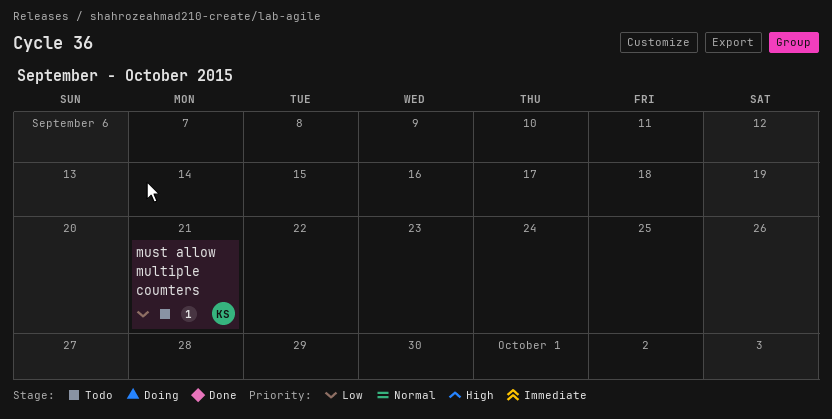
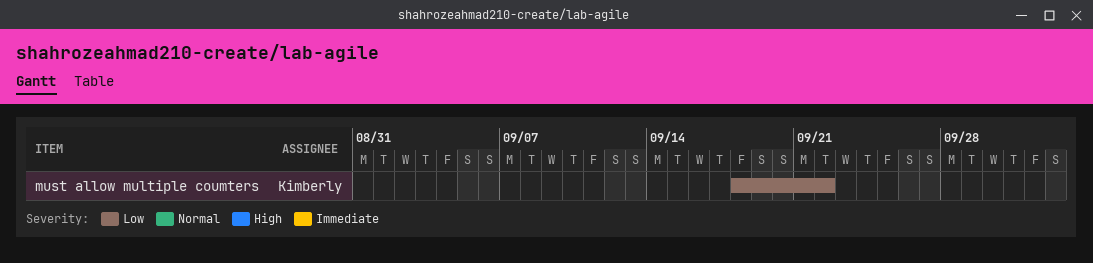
must allow multiple coumters, due: Sep 21 -> Sep 22

